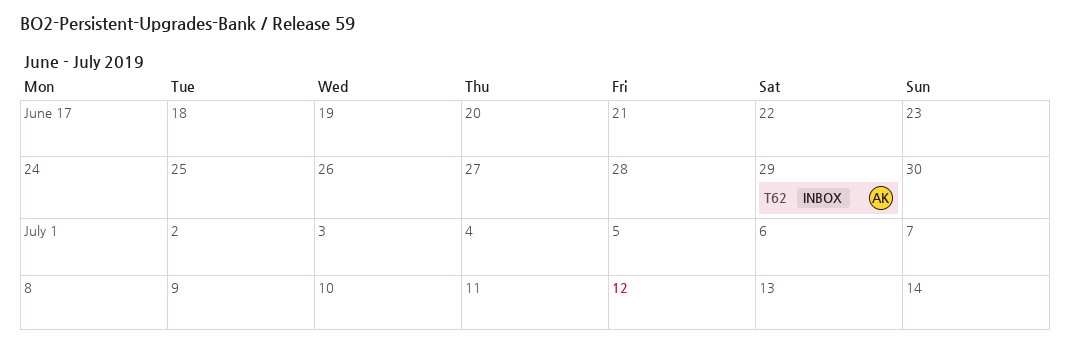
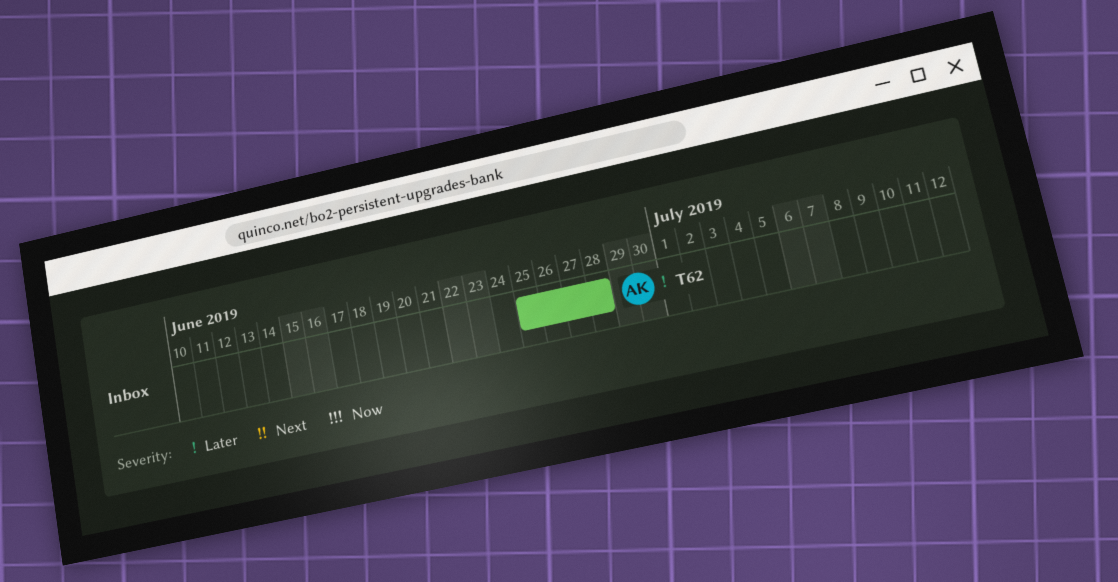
T62, due: Jun 29 -> Jun 28

